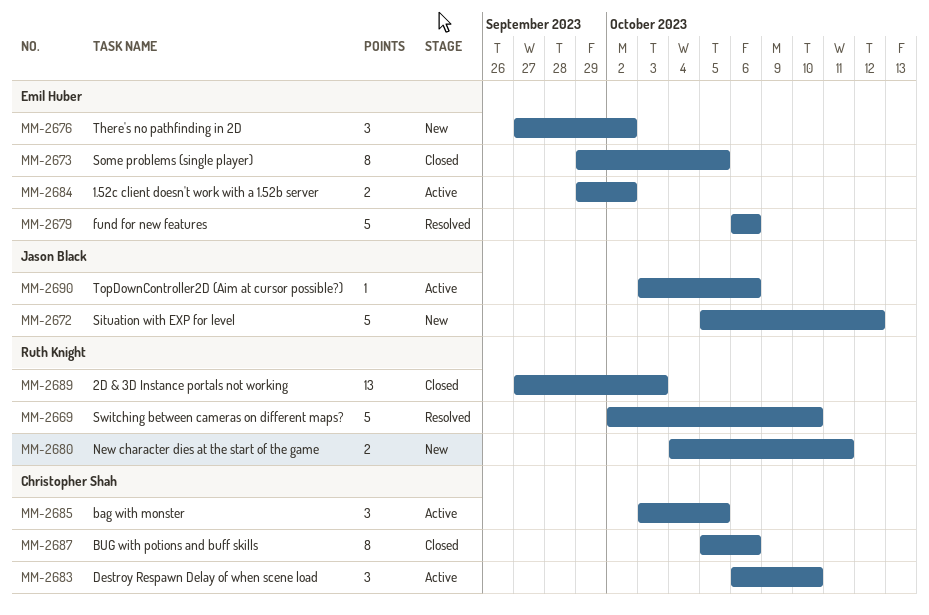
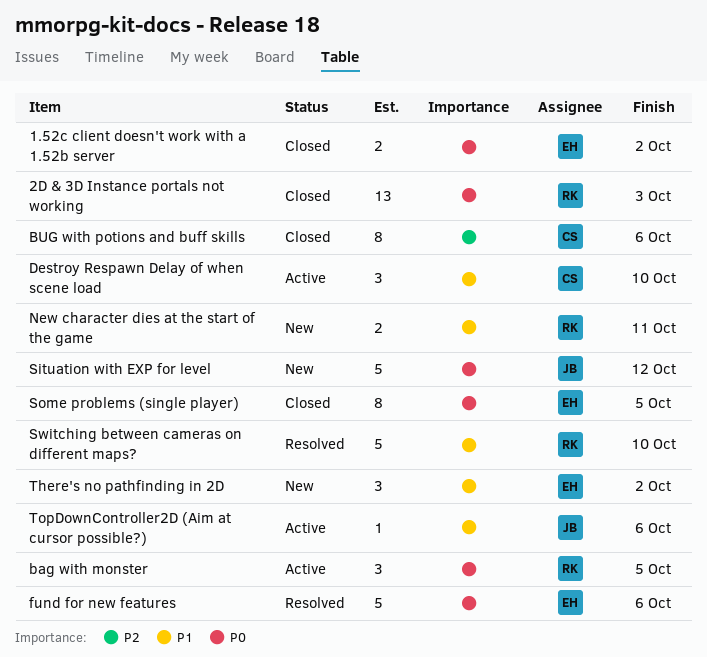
1.52c client doesn't work with a 1.52b server, status: Active -> Closed
bag with monster, owner: Christopher Shah -> Ruth Knight

